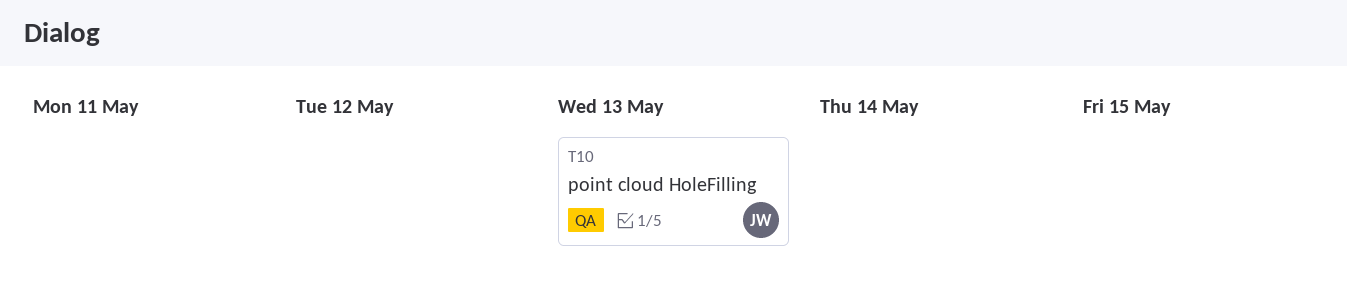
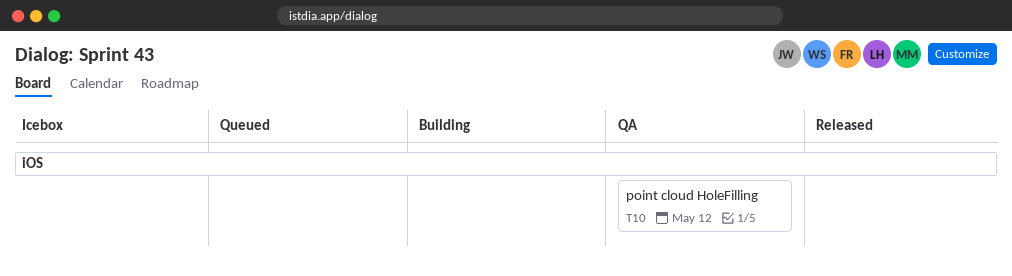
T10, due: May 13 -> May 12

